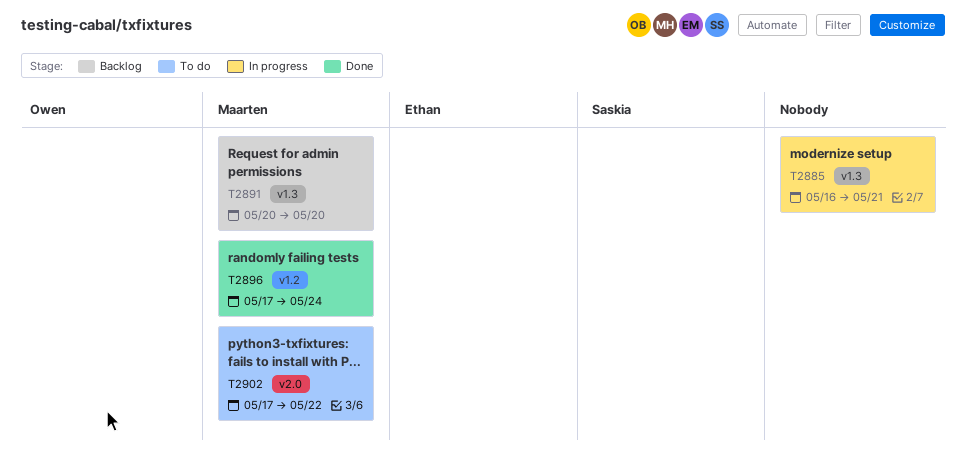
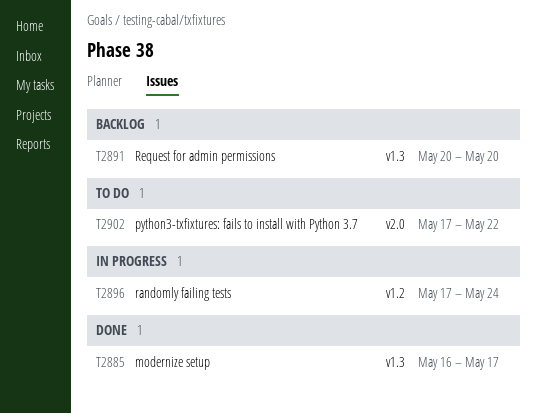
T2885, status: In progress -> Done
T2885, due: May 21 -> May 17
T2896, status: Done -> In progress

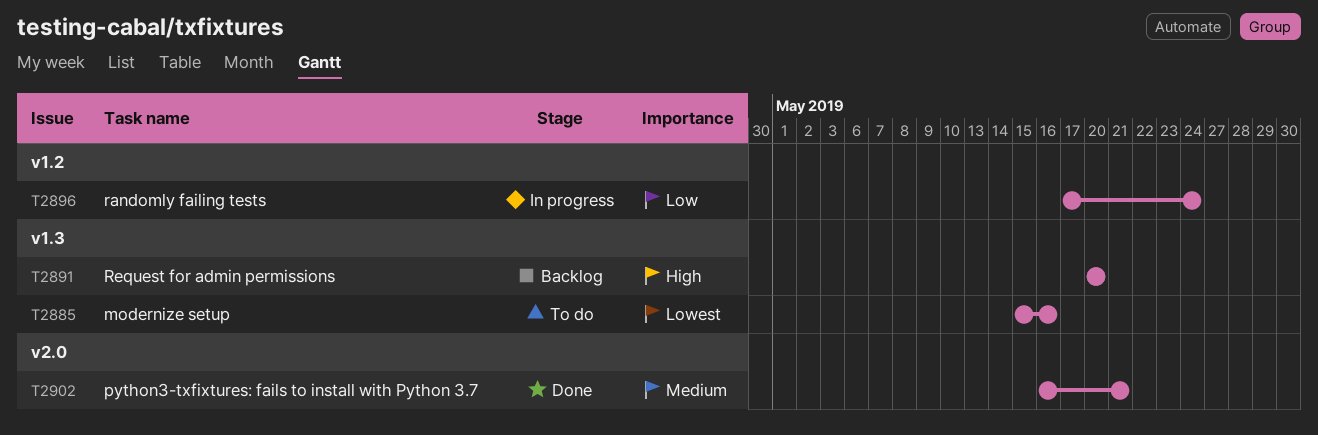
T2885, status: Done -> To do
T2885, start: May 16 -> May 15
T2885, due: May 17 -> May 16
T2902, status: To do -> Done
T2902, start: May 17 -> May 16
T2902, due: May 22 -> May 21

